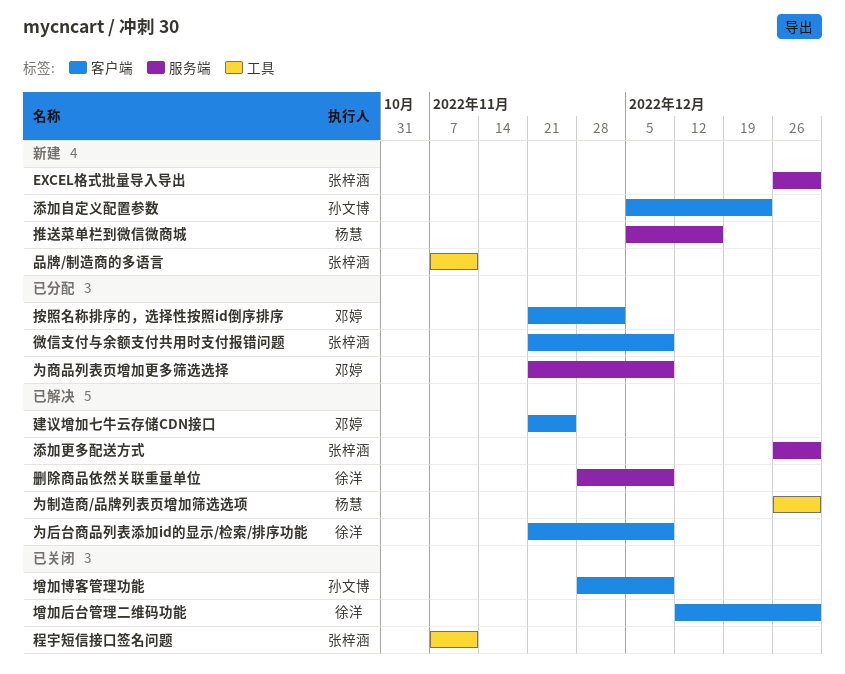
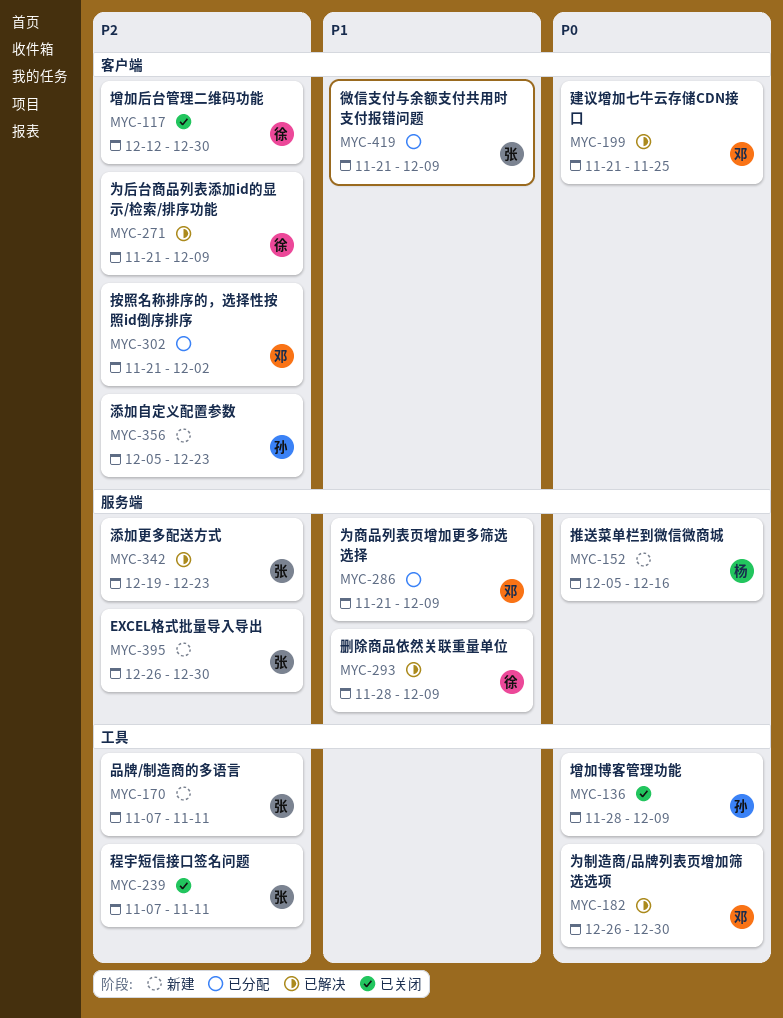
为制造商/品牌列表页增加筛选选项, owner: 杨慧 -> 邓婷
增加博客管理功能, label: 客户端 -> 工具
添加更多配送方式, start: Dec 26 -> Dec 19
添加更多配送方式, due: Dec 30 -> Dec 23

